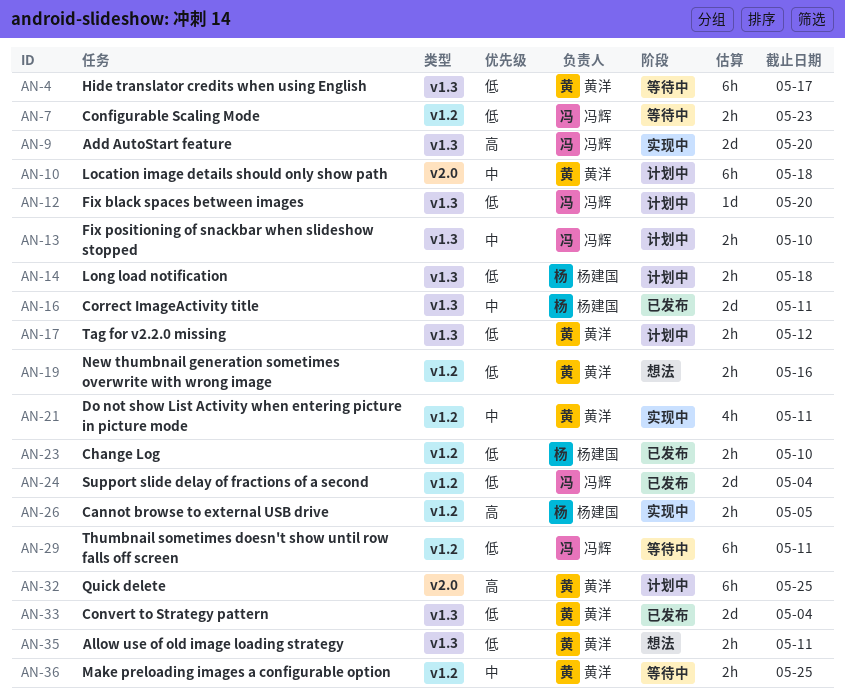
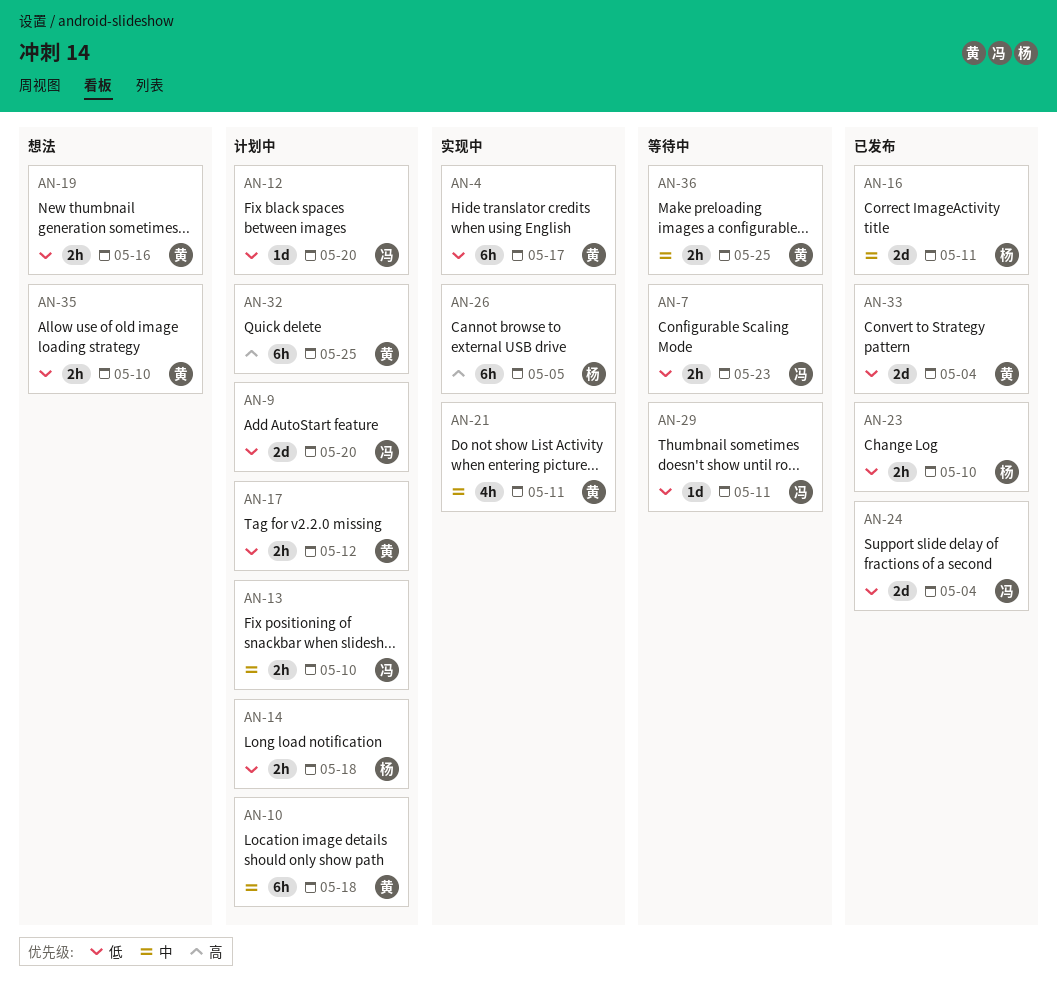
AN-4, status: 等待中 -> 实现中
AN-9, status: 实现中 -> 计划中
AN-9, priority: 高 -> 低
AN-26, estimate: 2h -> 6h
AN-29, estimate: 6h -> 1d
AN-35, due: May 11 -> May 10

